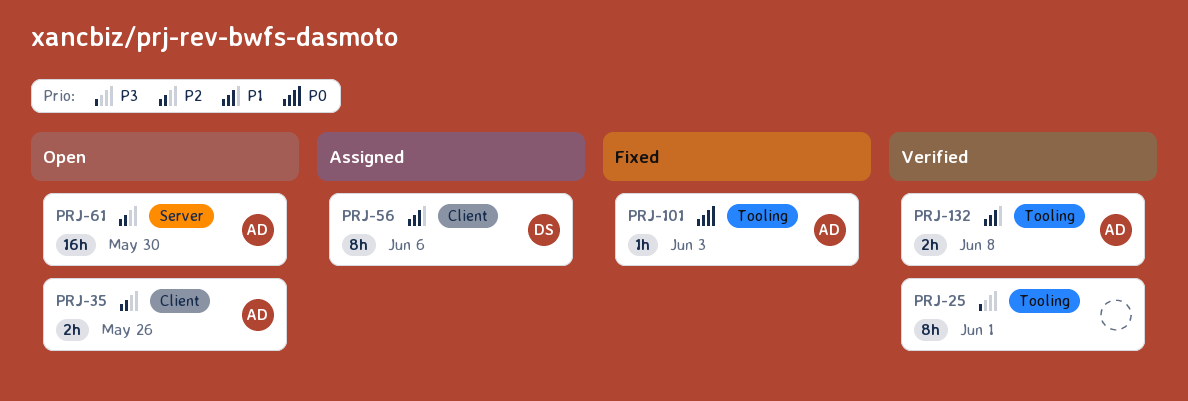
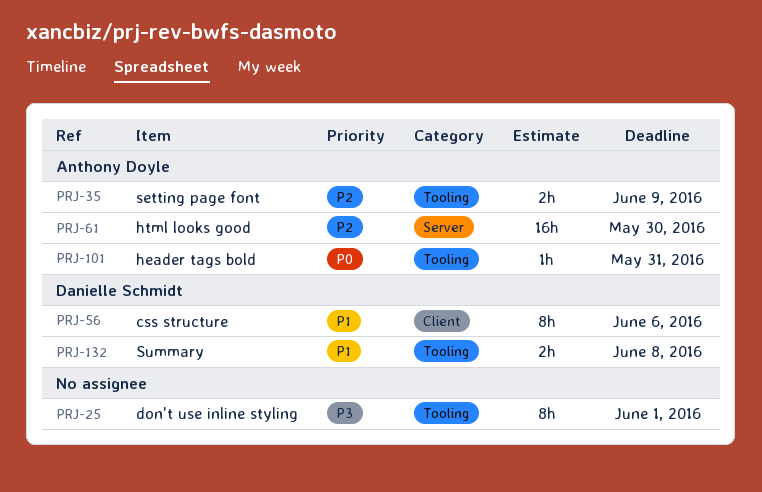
PRJ-35, label: Client -> Tooling
PRJ-35, due: May 26 -> Jun 9
PRJ-101, due: Jun 3 -> May 31
PRJ-132, owner: Anthony Doyle -> Danielle Schmidt

